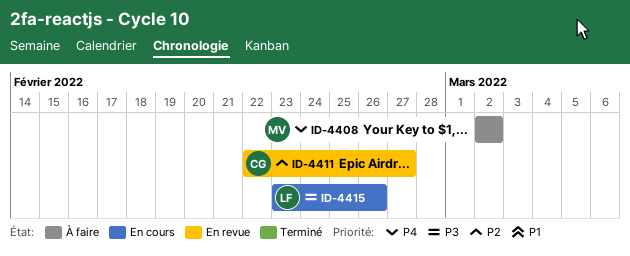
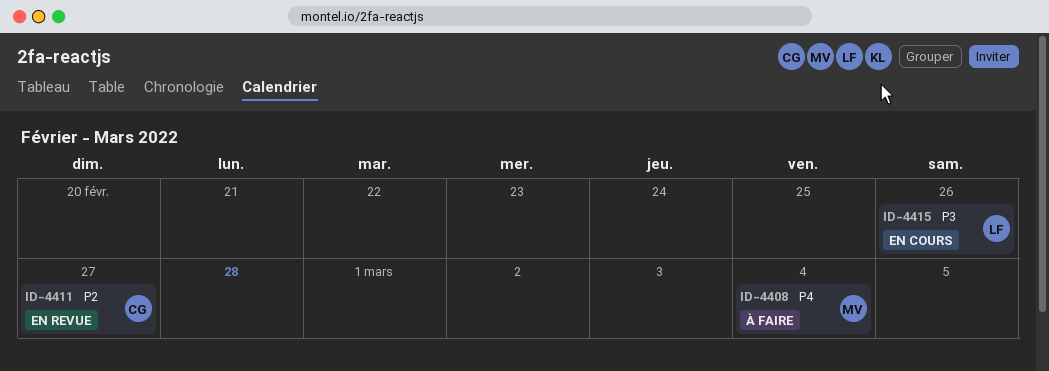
ID-4408, due: Mar 2 -> Mar 4

